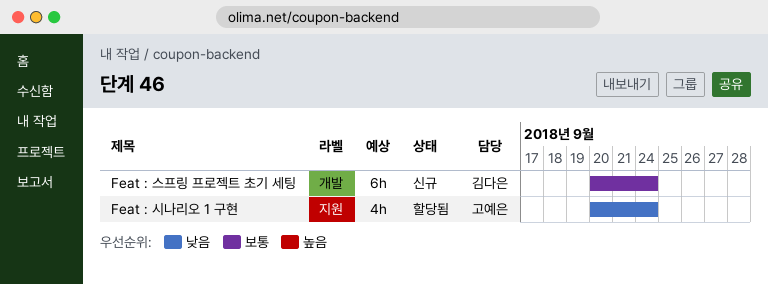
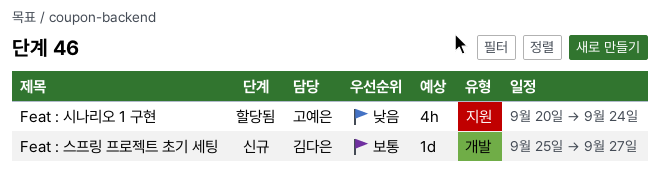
Feat : 스프링 프로젝트 초기 세팅, estimate: 6h -> 1d
Feat : 스프링 프로젝트 초기 세팅, start: Sep 20 -> Sep 25
Feat : 스프링 프로젝트 초기 세팅, due: Sep 24 -> Sep 27

